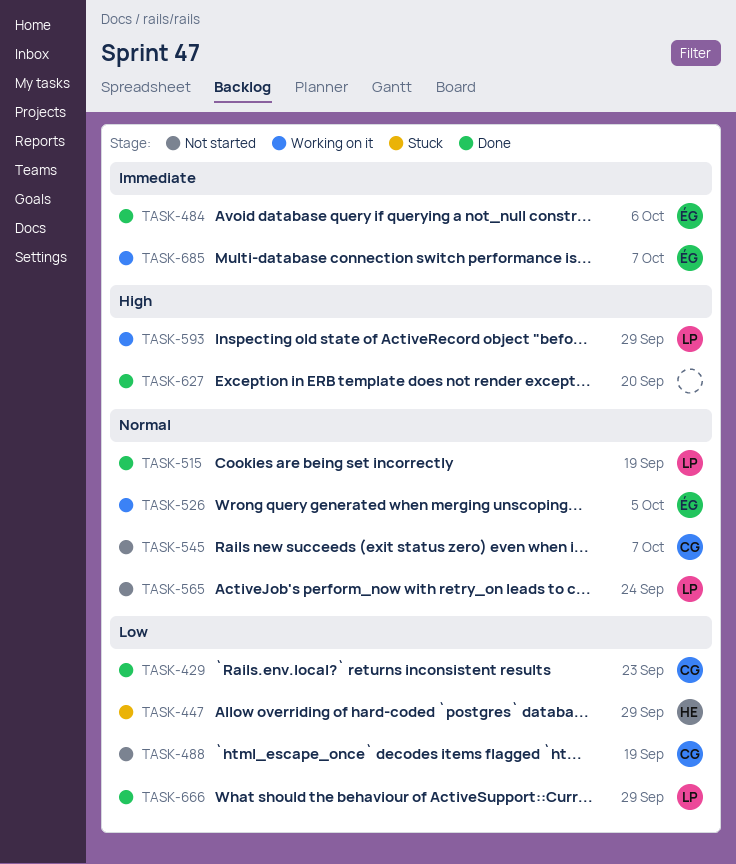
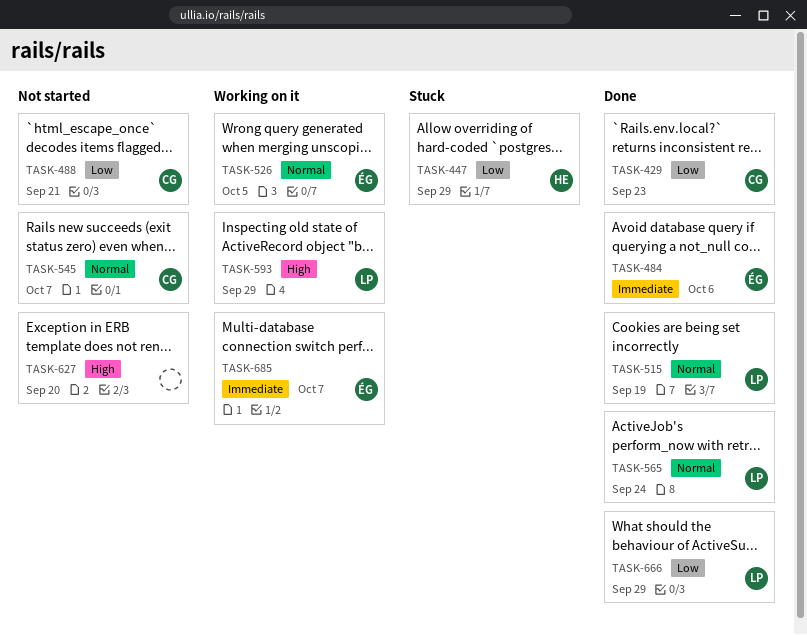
TASK-488, due: Sep 19 -> Sep 21
TASK-565, status: Not started -> Done
TASK-627, status: Done -> Not started

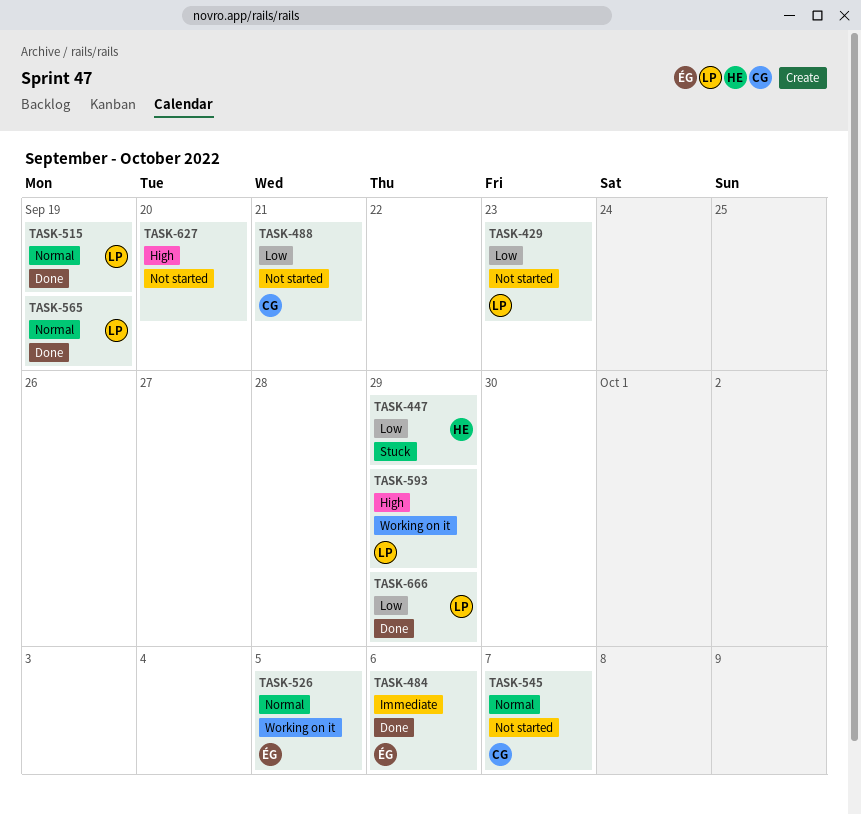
TASK-429, status: Done -> Not started
TASK-429, owner: CG -> LP
TASK-565, due: Sep 24 -> Sep 19
TASK-685: present -> none

